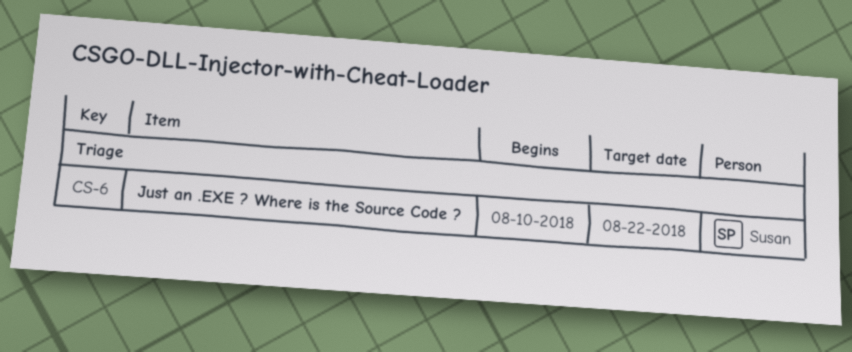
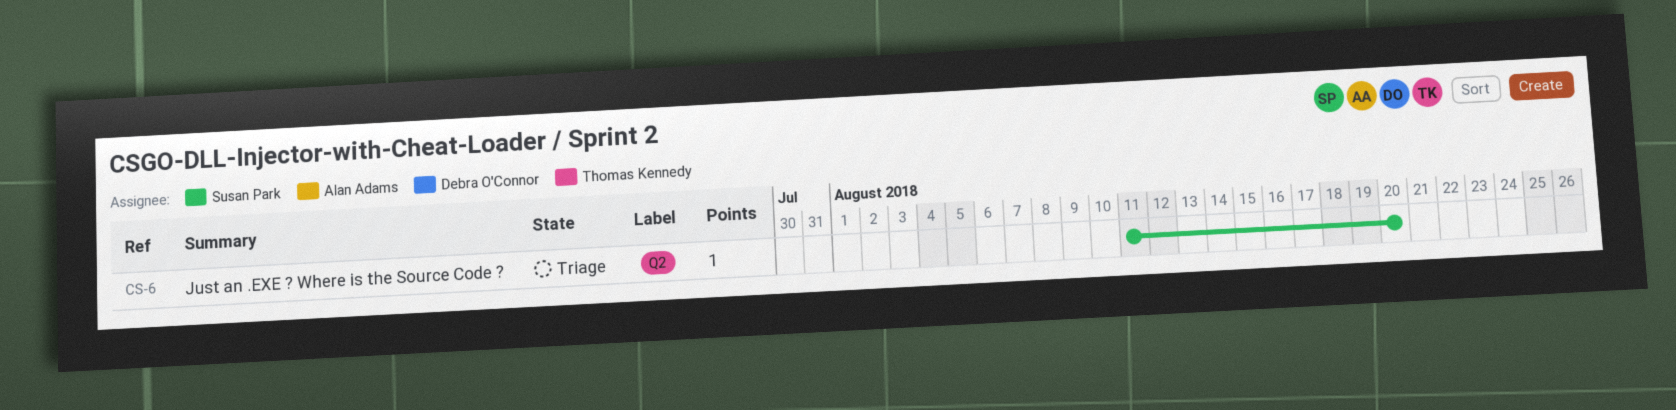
CS-6, start: Aug 10 -> Aug 11
CS-6, due: Aug 22 -> Aug 20

